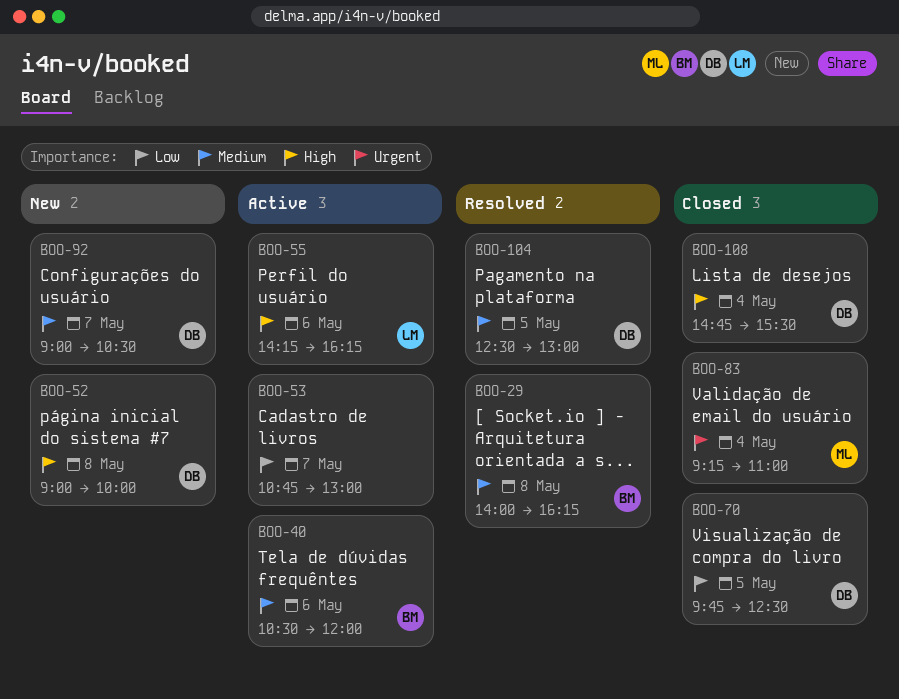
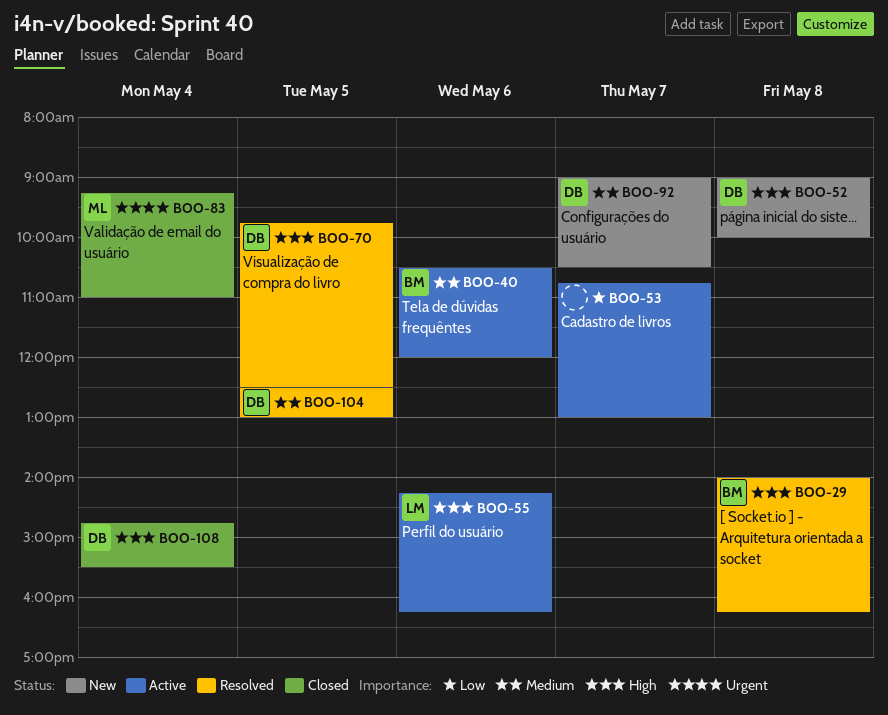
BOO-29, priority: Medium -> High
BOO-70, status: Closed -> Resolved
BOO-70, priority: Low -> High

